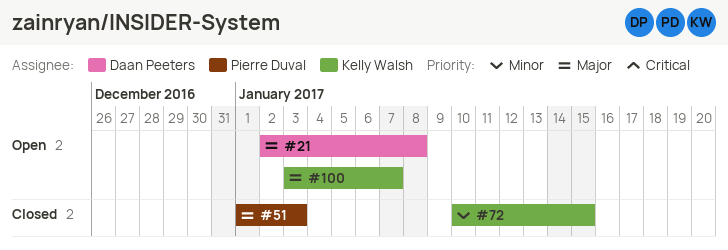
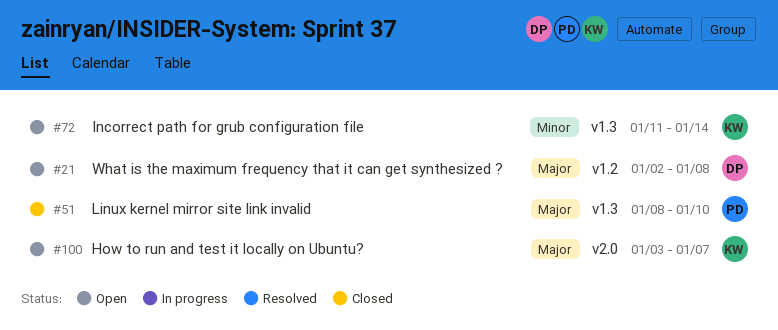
#51, start: Jan 1 -> Jan 8
#51, due: Jan 3 -> Jan 10
#72, status: Closed -> Open
#72, start: Jan 10 -> Jan 11
#72, due: Jan 15 -> Jan 14

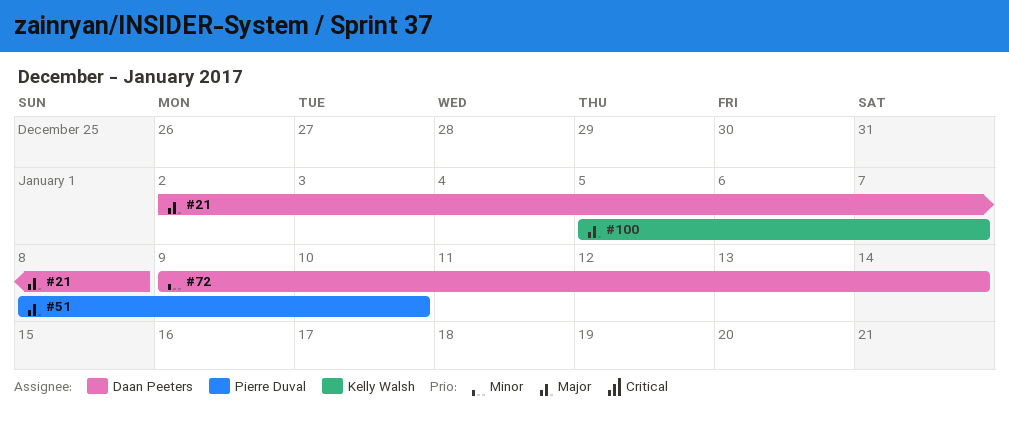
#72, owner: Kelly Walsh -> Daan Peeters
#72, start: Jan 11 -> Jan 9
#100, start: Jan 3 -> Jan 5

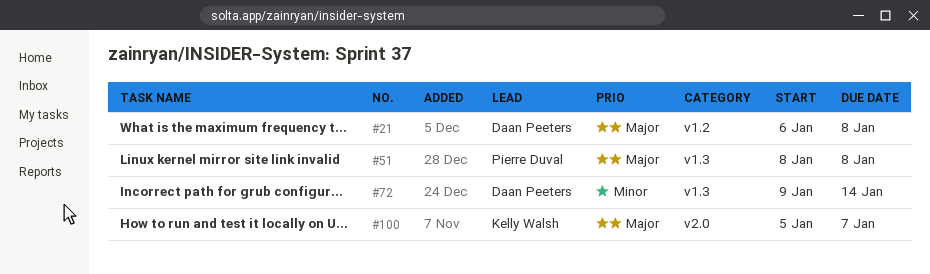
#21, start: Jan 2 -> Jan 6
#51, due: Jan 10 -> Jan 8

